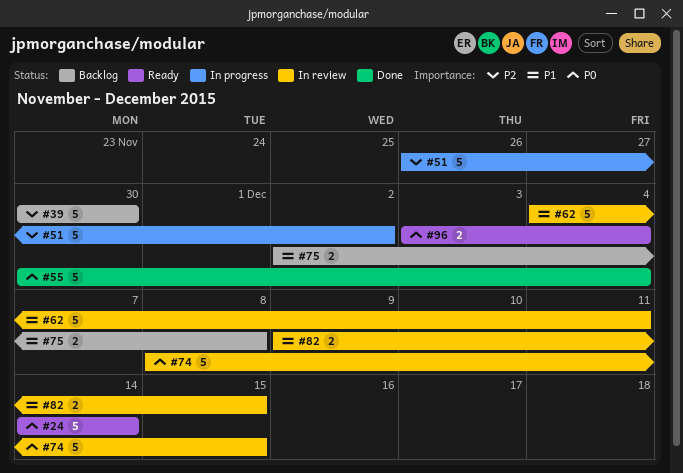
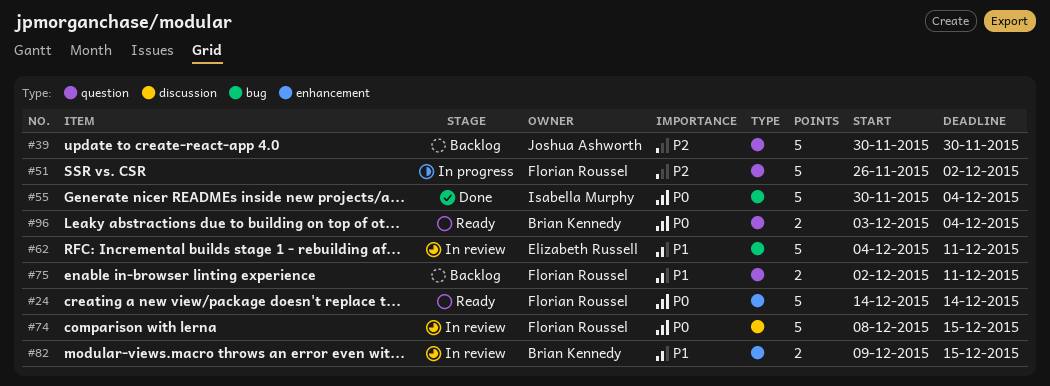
#75, due: Dec 8 -> Dec 11

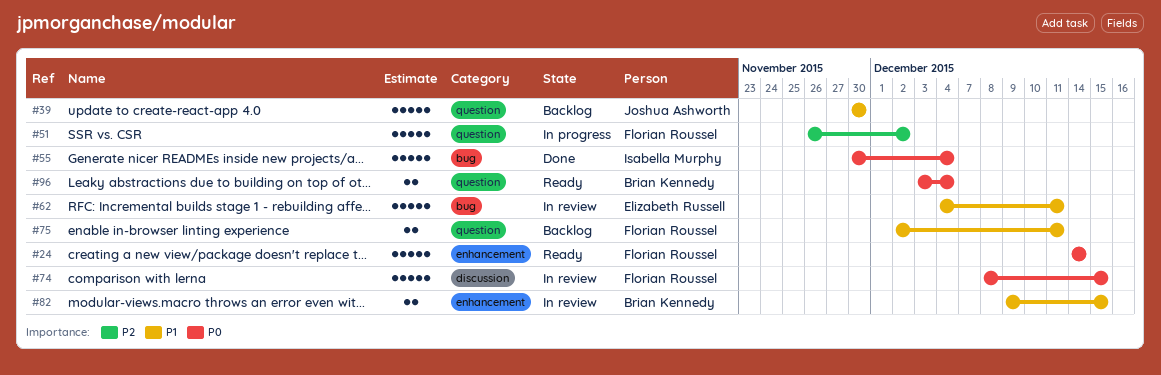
#39, priority: P2 -> P1

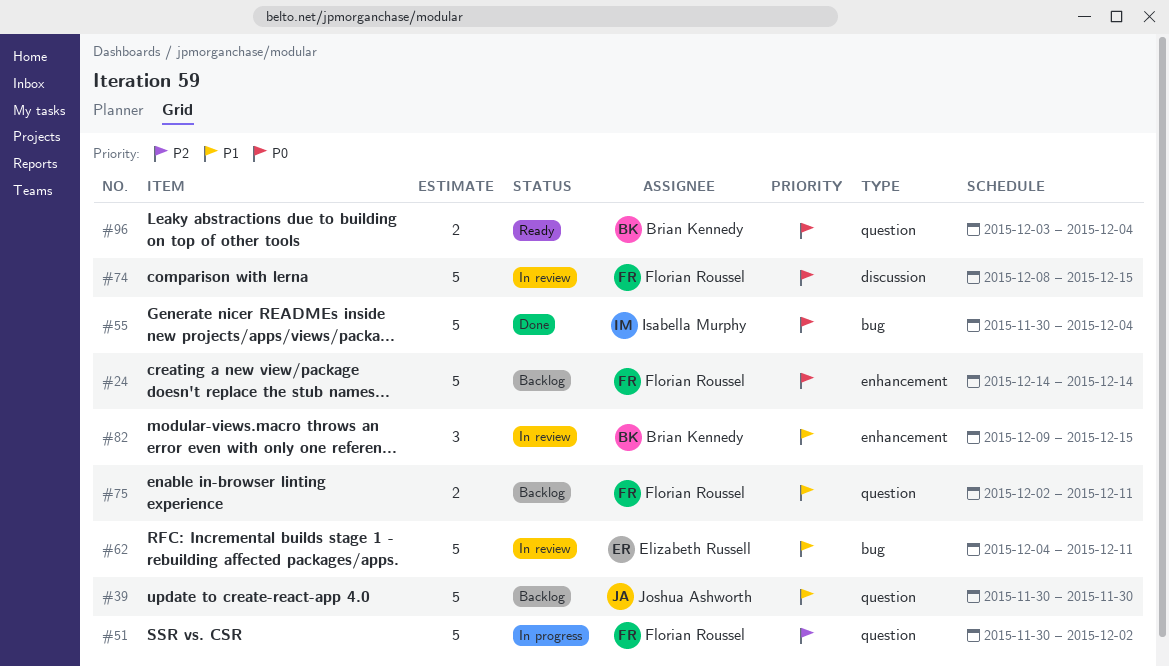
#24, status: Ready -> Backlog
#51, start: Nov 26 -> Nov 30
#82, estimate: 2 -> 3

